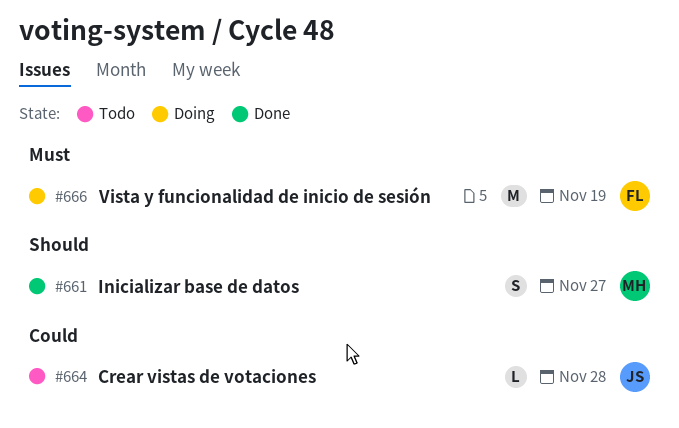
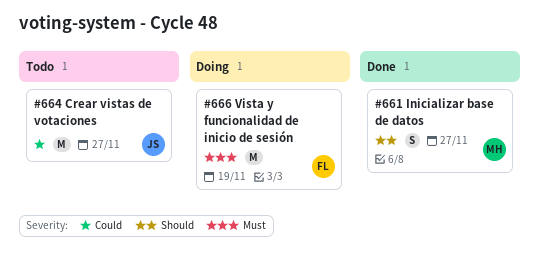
#664, estimate: L -> M
#664, due: Nov 28 -> Nov 27

